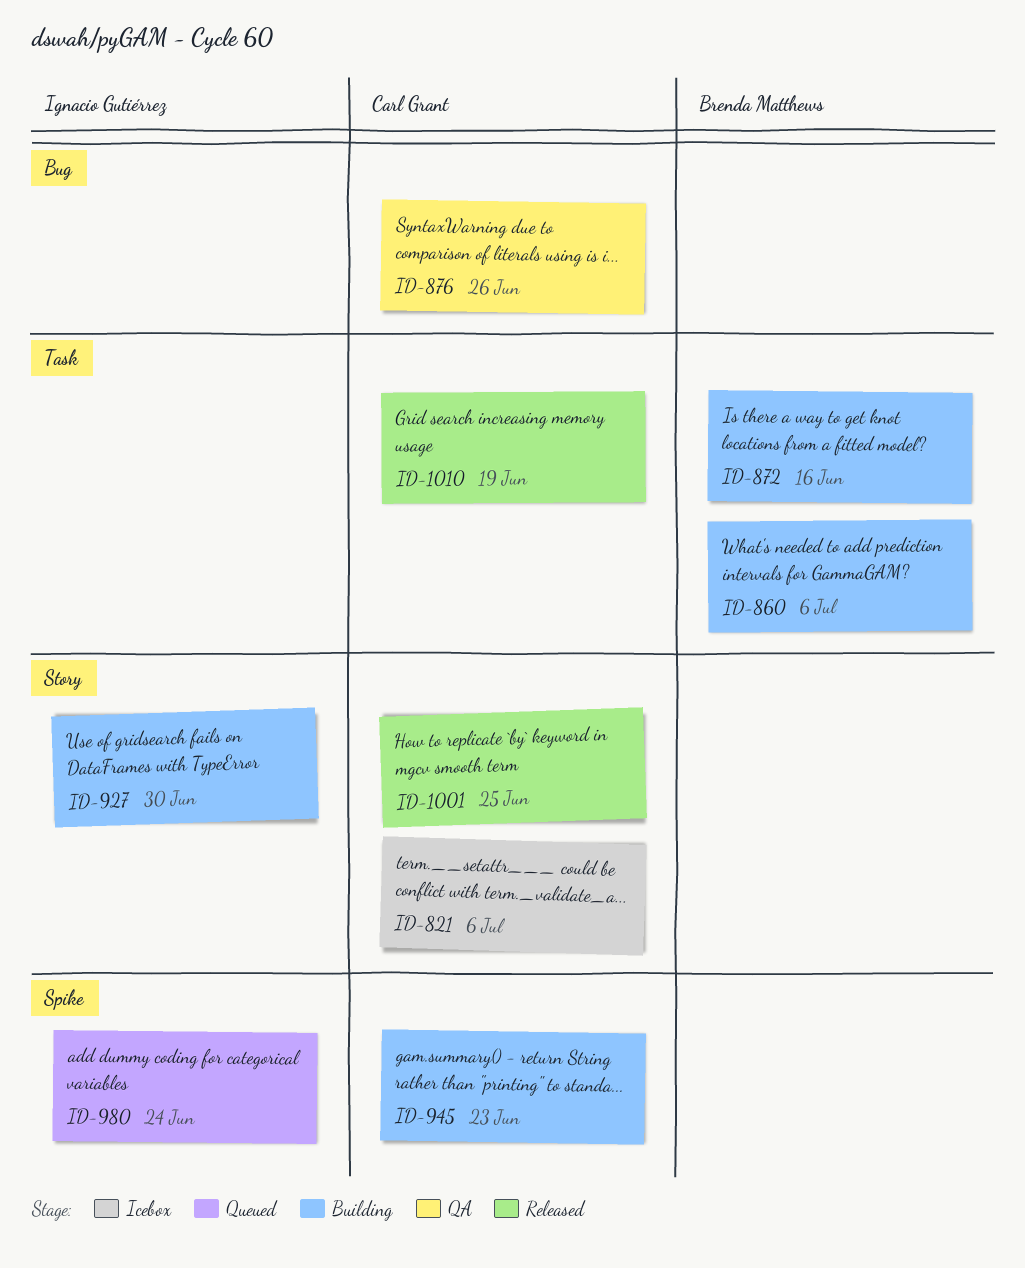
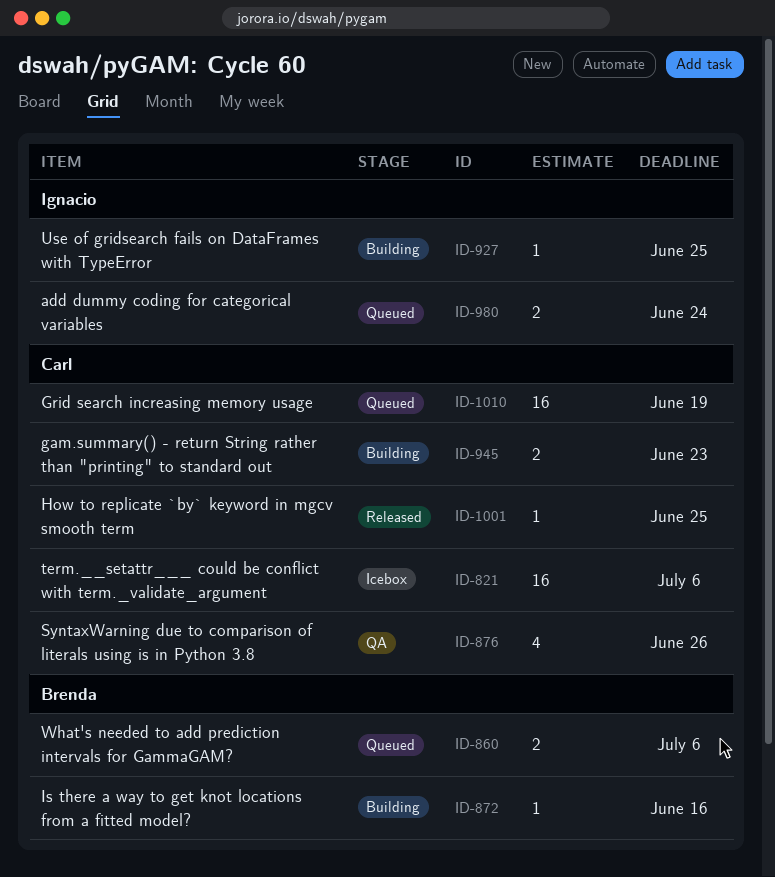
ID-860, status: Building -> Queued
ID-927, due: Jun 30 -> Jun 25
ID-1010, status: Released -> Queued

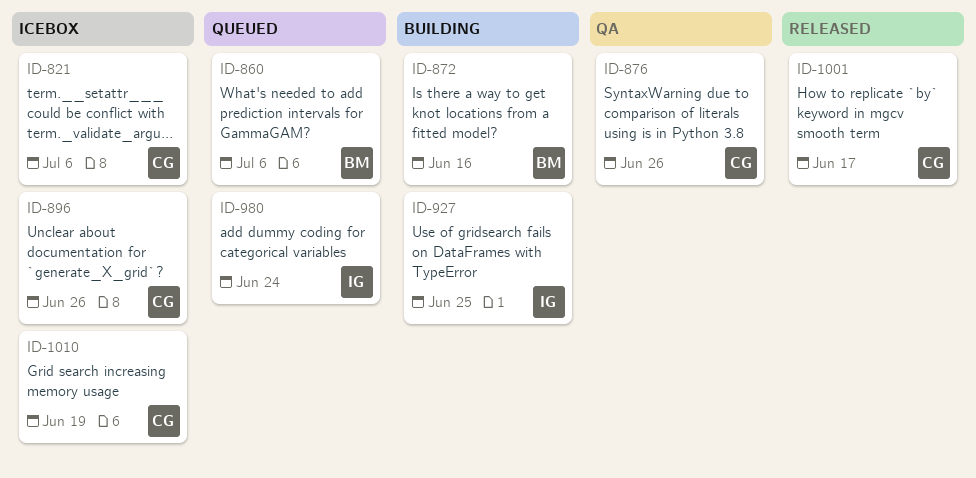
ID-896: none -> present
ID-945: present -> none
ID-1001, due: Jun 25 -> Jun 17
ID-1010, status: Queued -> Icebox

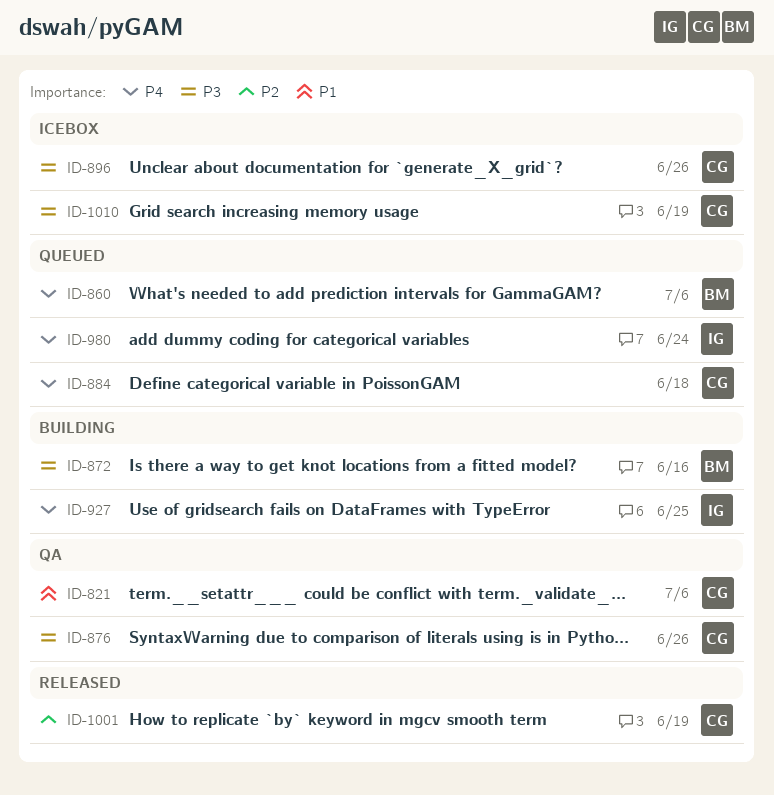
ID-821, status: Icebox -> QA
ID-884: none -> present
ID-1001, due: Jun 17 -> Jun 19

